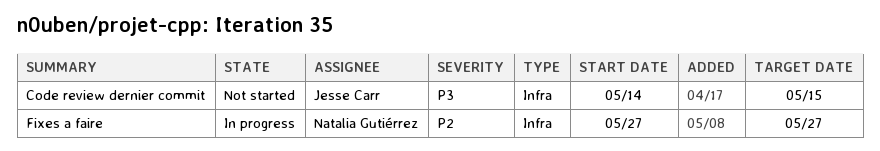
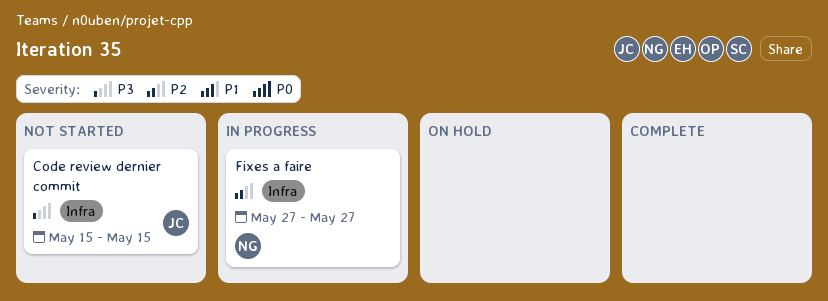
Code review dernier commit, start: May 14 -> May 15

